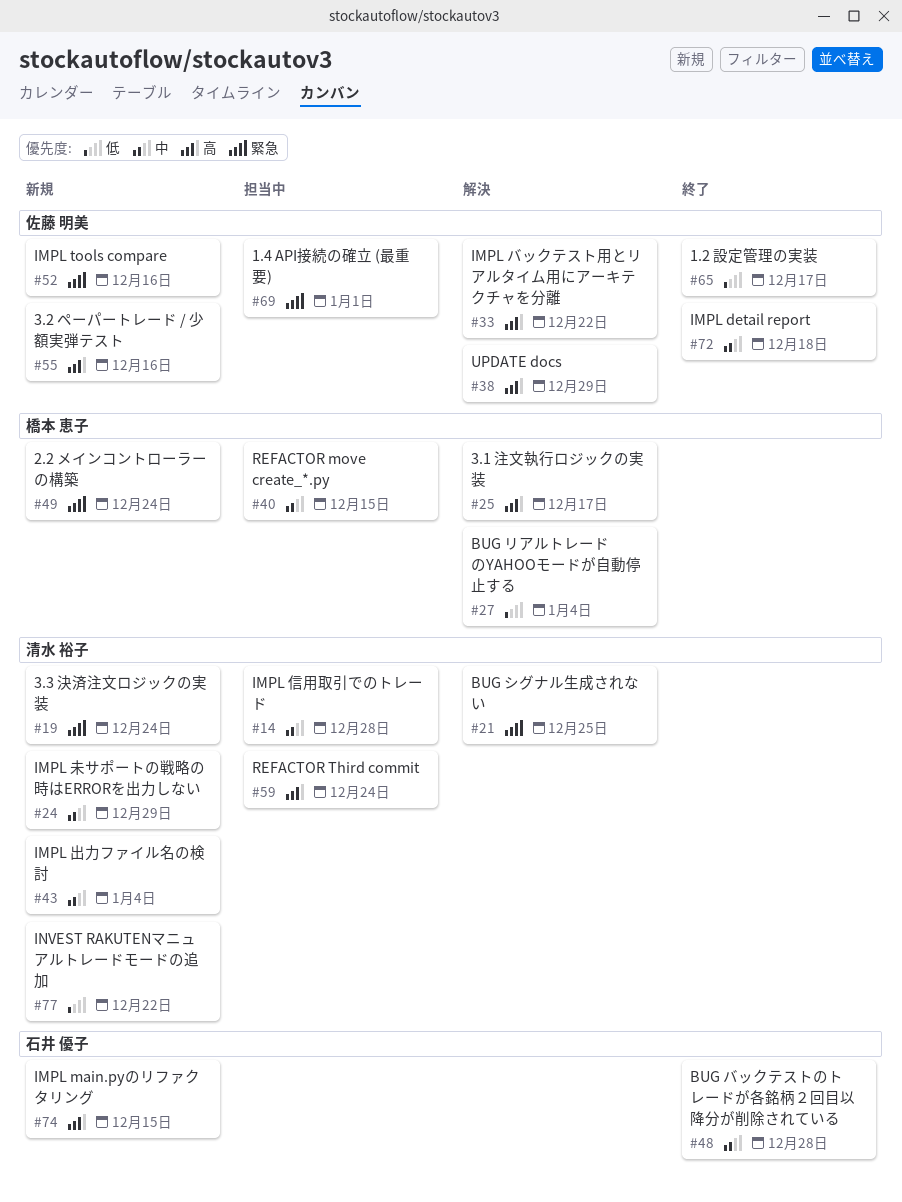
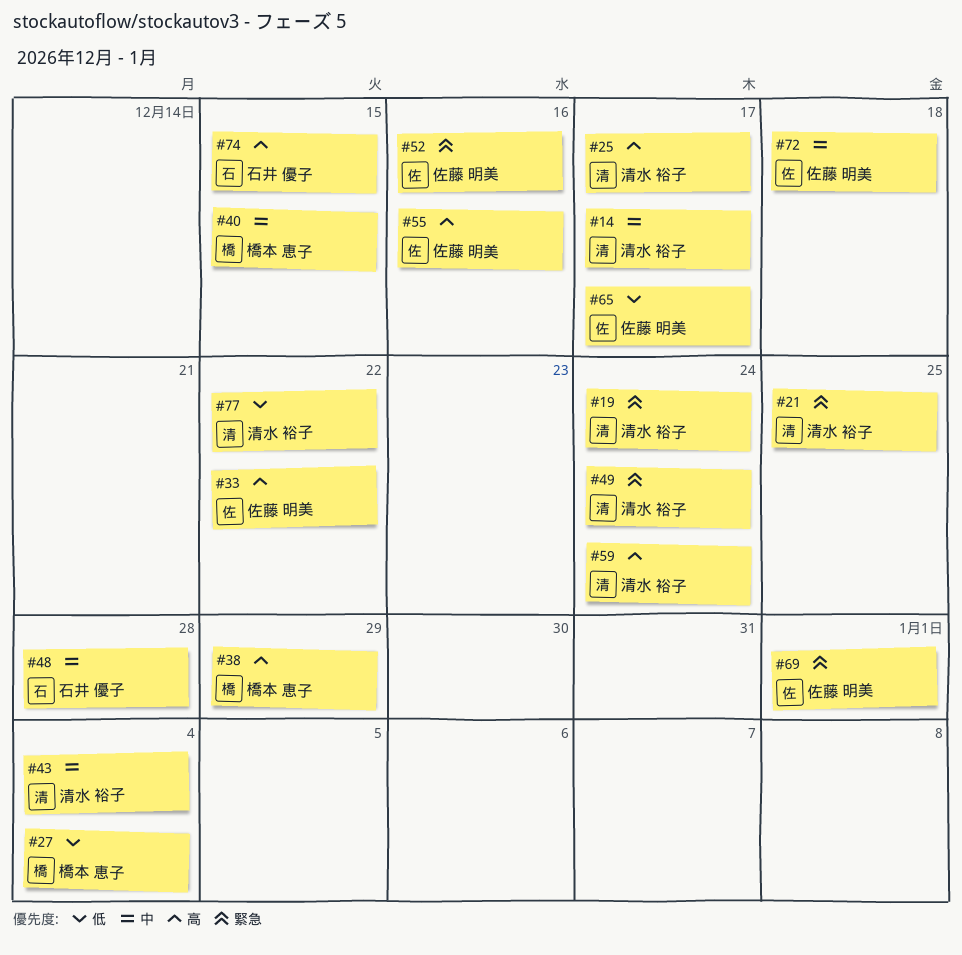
#14, due: Dec 28 -> Dec 17
#24: present -> none
#25, owner: 橋本 恵子 -> 清水 裕子
#38, owner: 佐藤 明美 -> 橋本 恵子
#49, owner: 橋本 恵子 -> 清水 裕子

